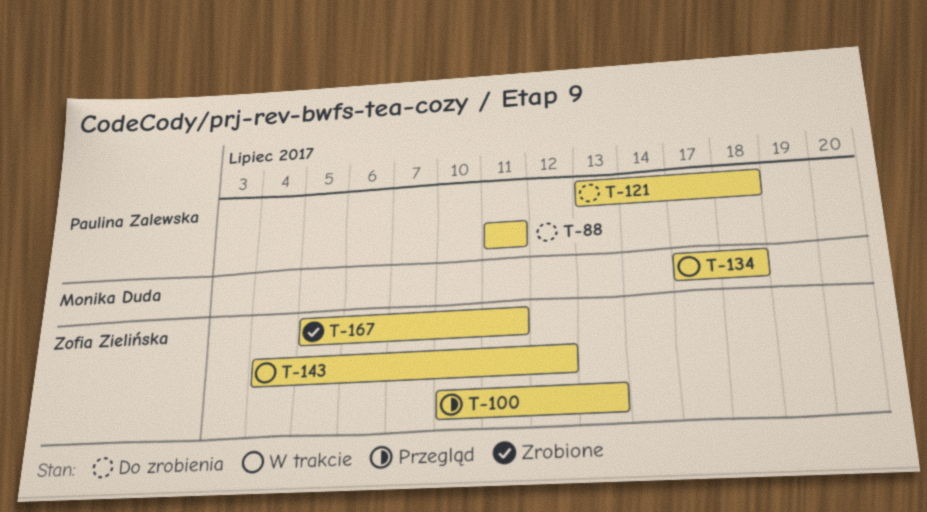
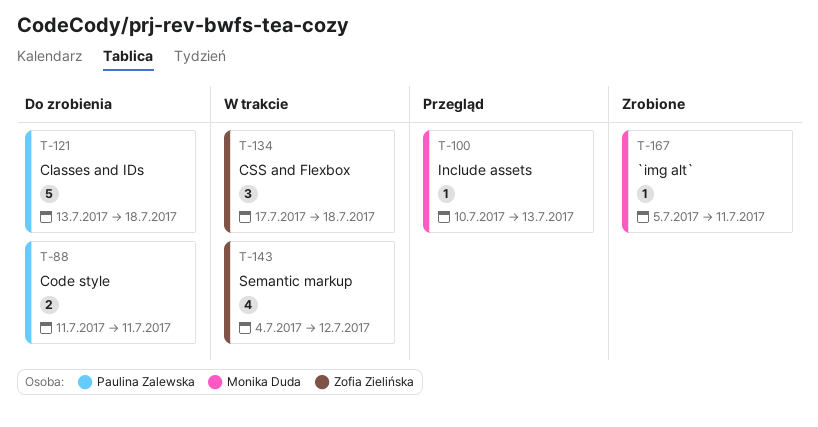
T-100, owner: Zofia Zielińska -> Monika Duda
T-134, owner: Monika Duda -> Zofia Zielińska
T-167, owner: Zofia Zielińska -> Monika Duda

